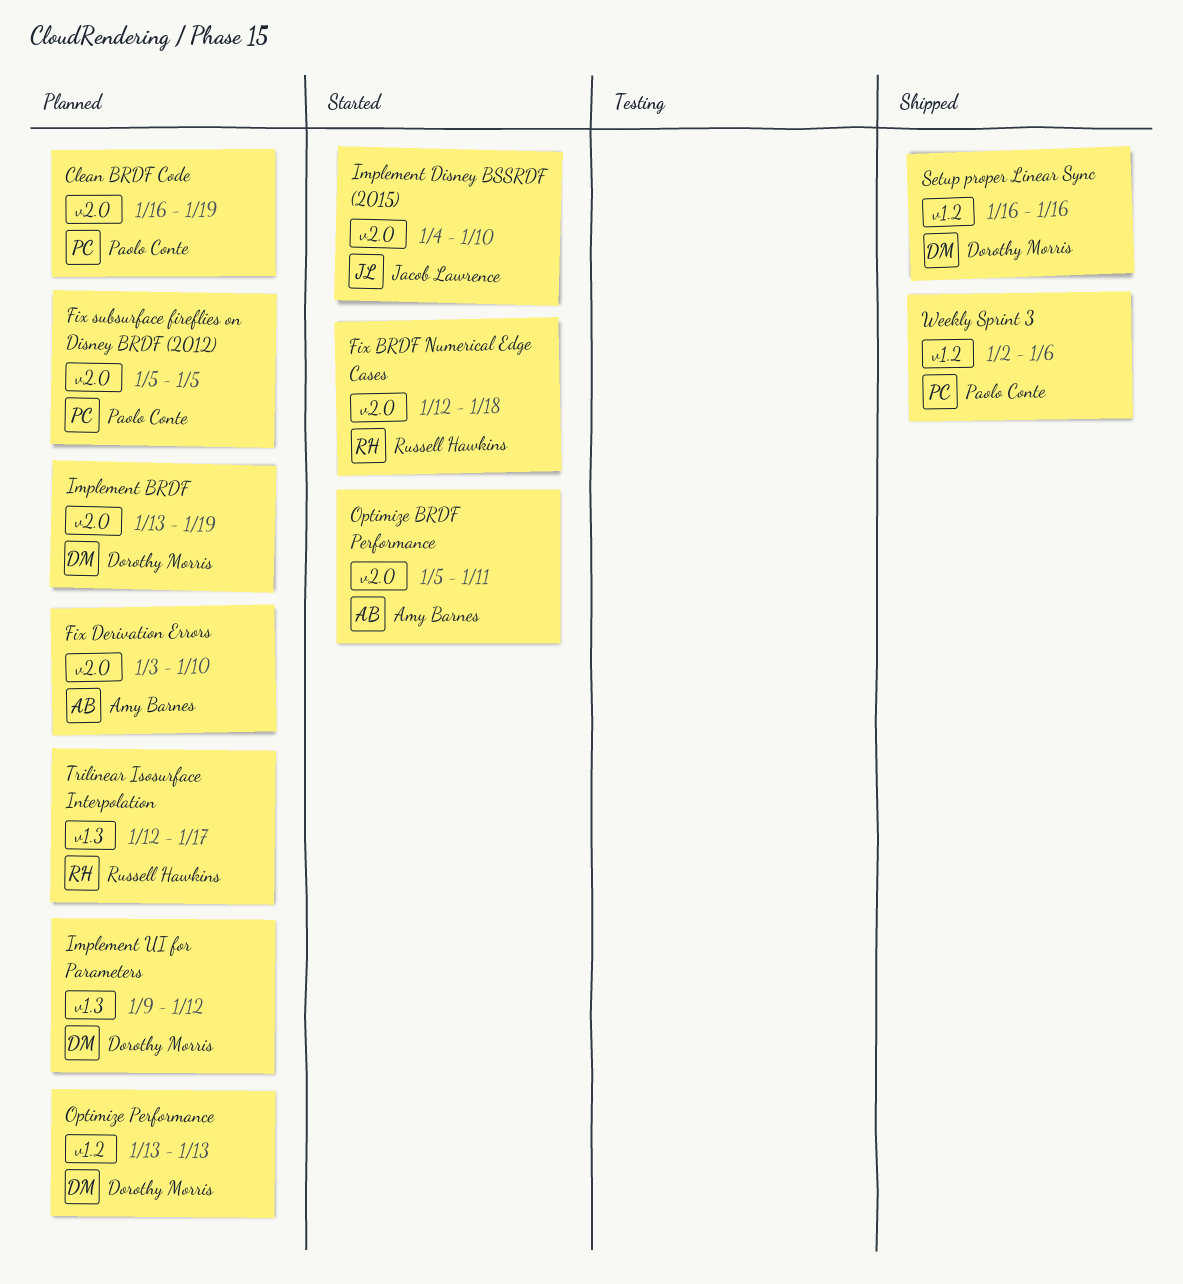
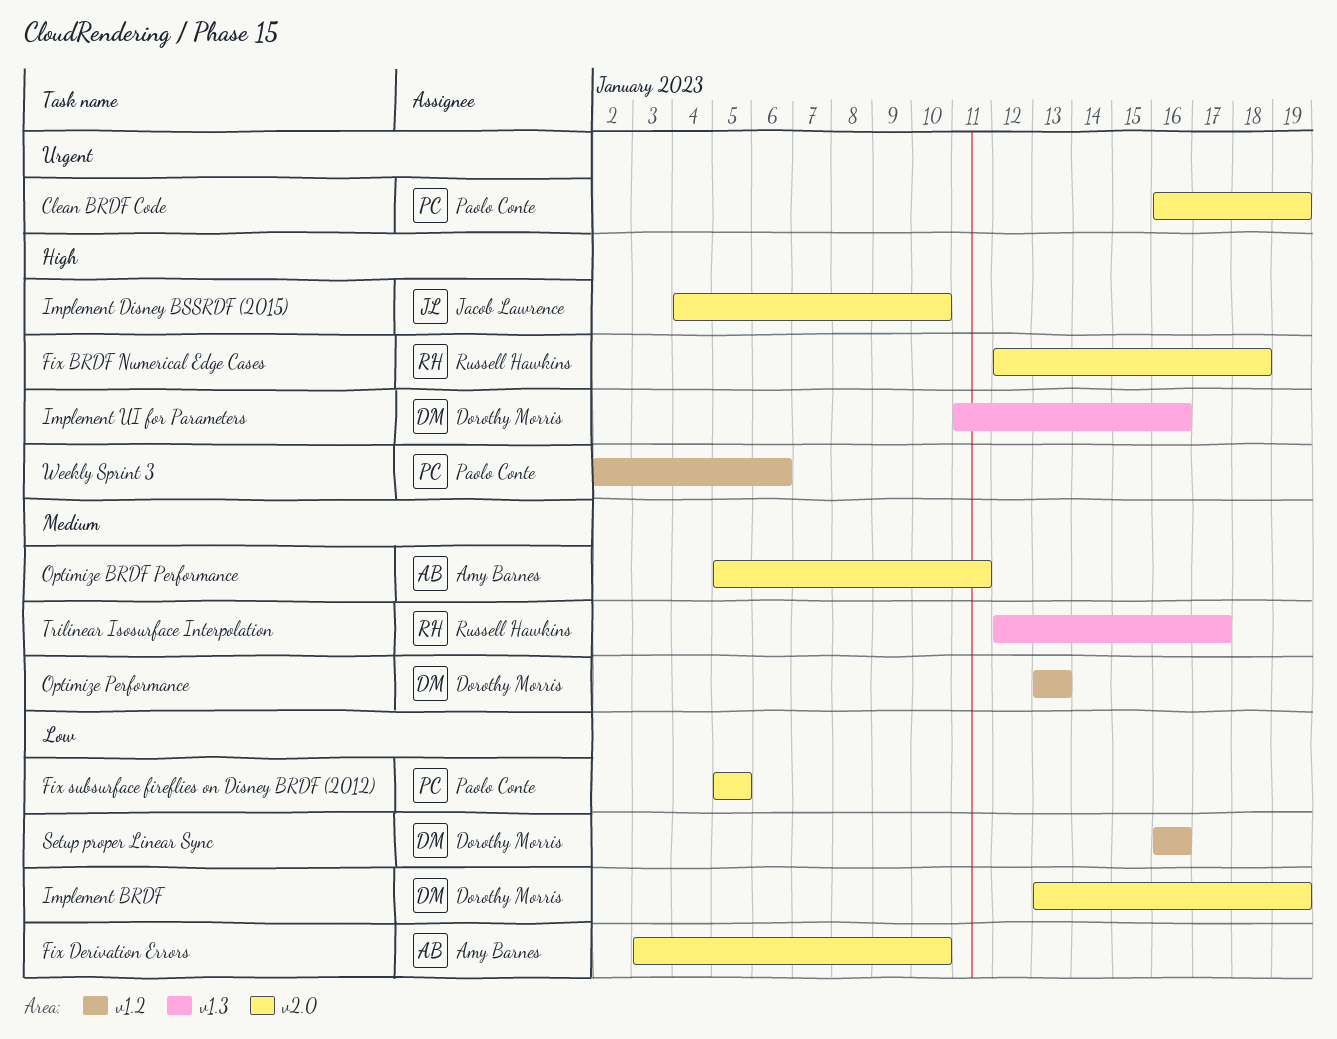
Implement UI for Parameters, start: Jan 9 -> Jan 11
Implement UI for Parameters, due: Jan 12 -> Jan 16

